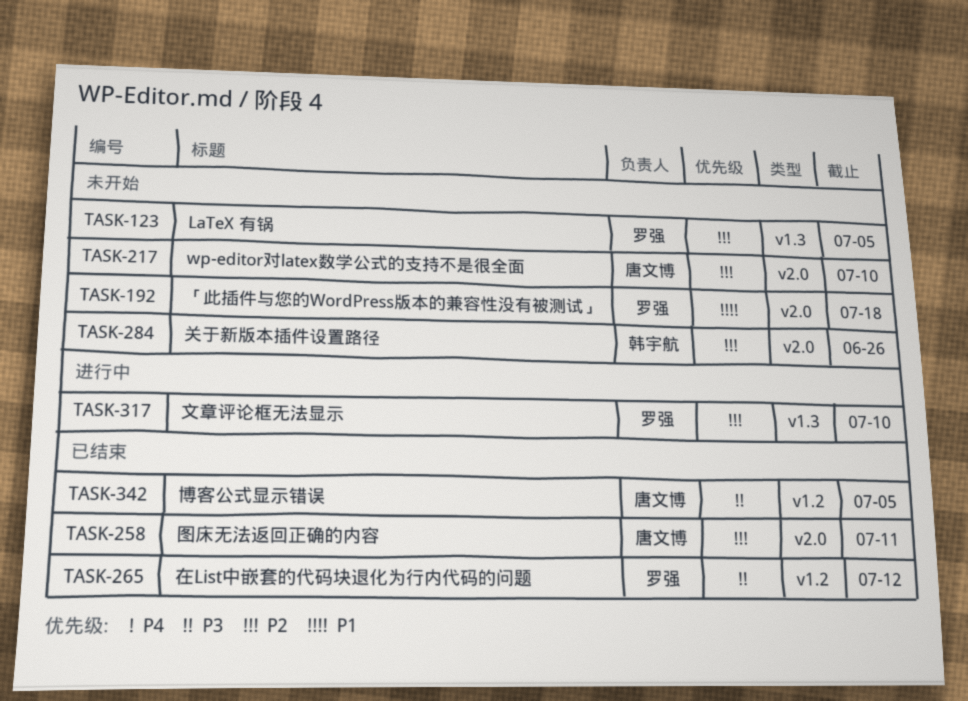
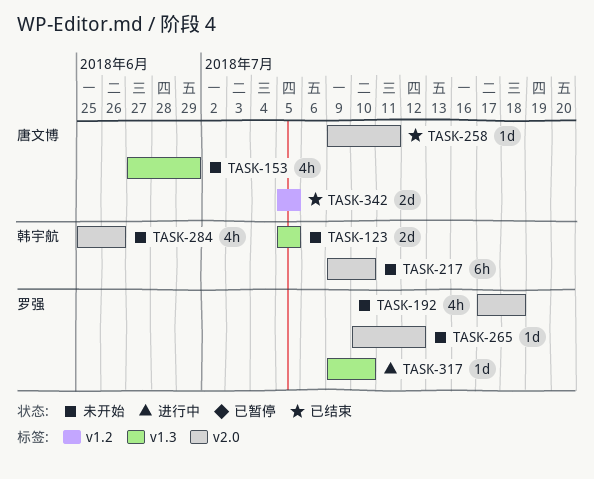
TASK-123, owner: 罗强 -> 韩宇航
TASK-153: none -> present
TASK-217, owner: 唐文博 -> 韩宇航
TASK-265, status: 已结束 -> 未开始
TASK-265, label: v1.2 -> v2.0

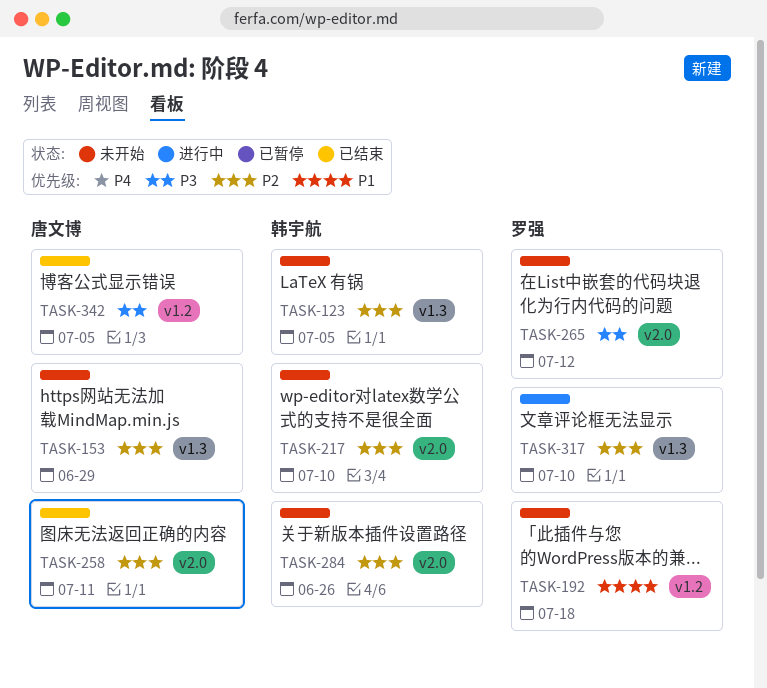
TASK-192, label: v2.0 -> v1.2

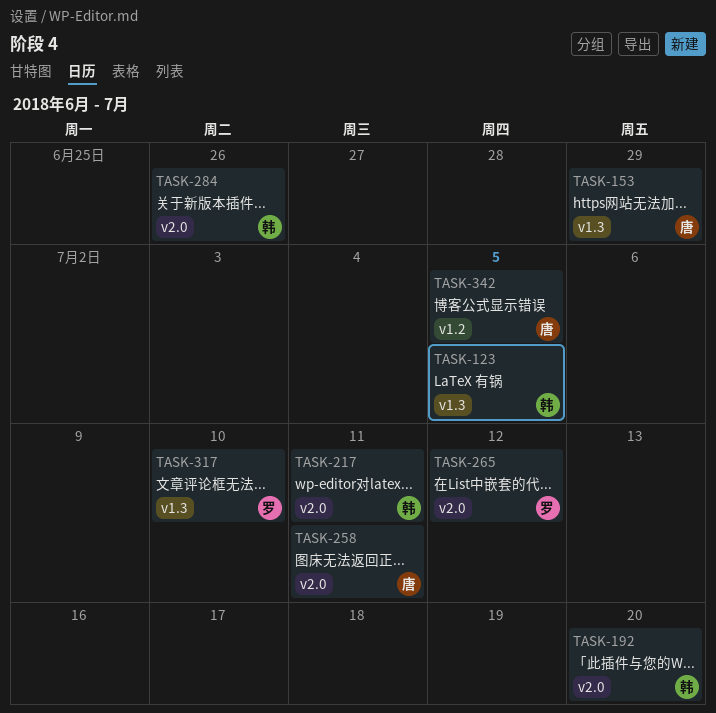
TASK-192, owner: 罗强 -> 韩宇航
TASK-192, label: v1.2 -> v2.0
TASK-192, due: Jul 18 -> Jul 20
TASK-217, due: Jul 10 -> Jul 11

